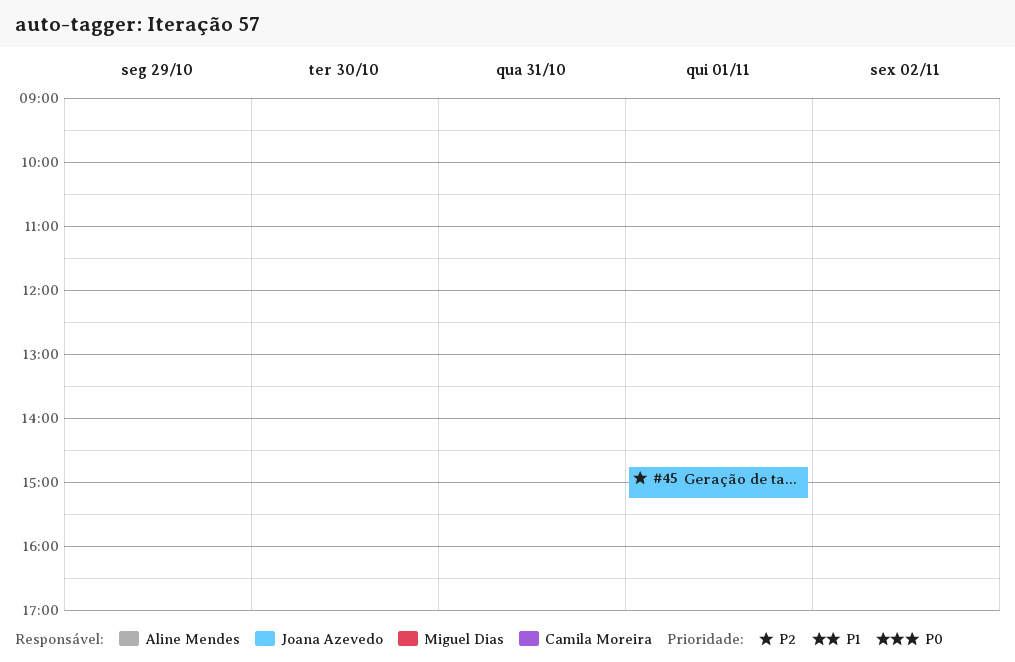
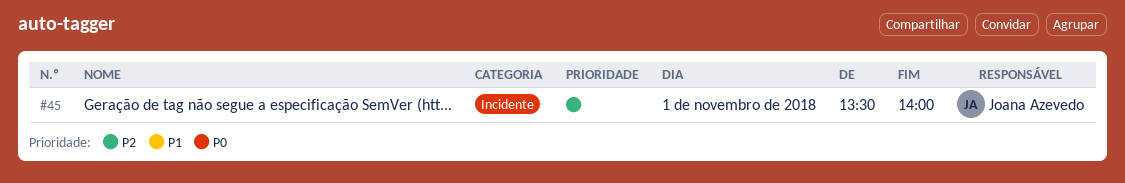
#45, begins: 14:45 -> 13:30
#45, ends: 15:15 -> 14:00

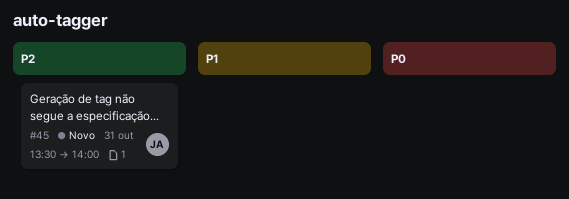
#45, day: Nov 1 -> Oct 31

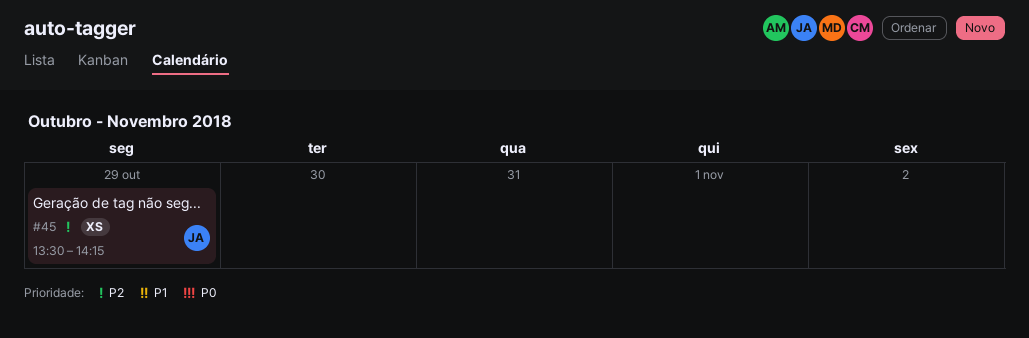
#45, day: Oct 31 -> Oct 29
#45, ends: 14:00 -> 14:15

